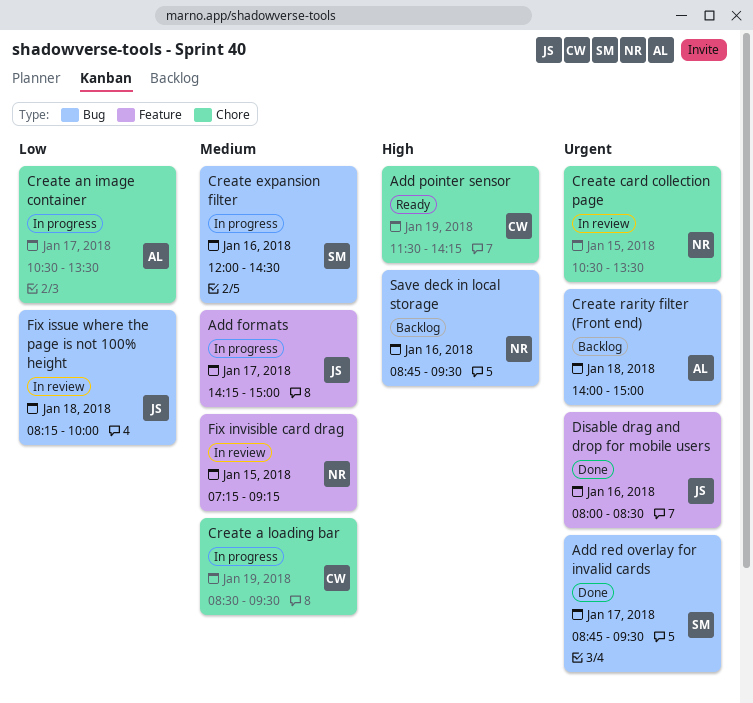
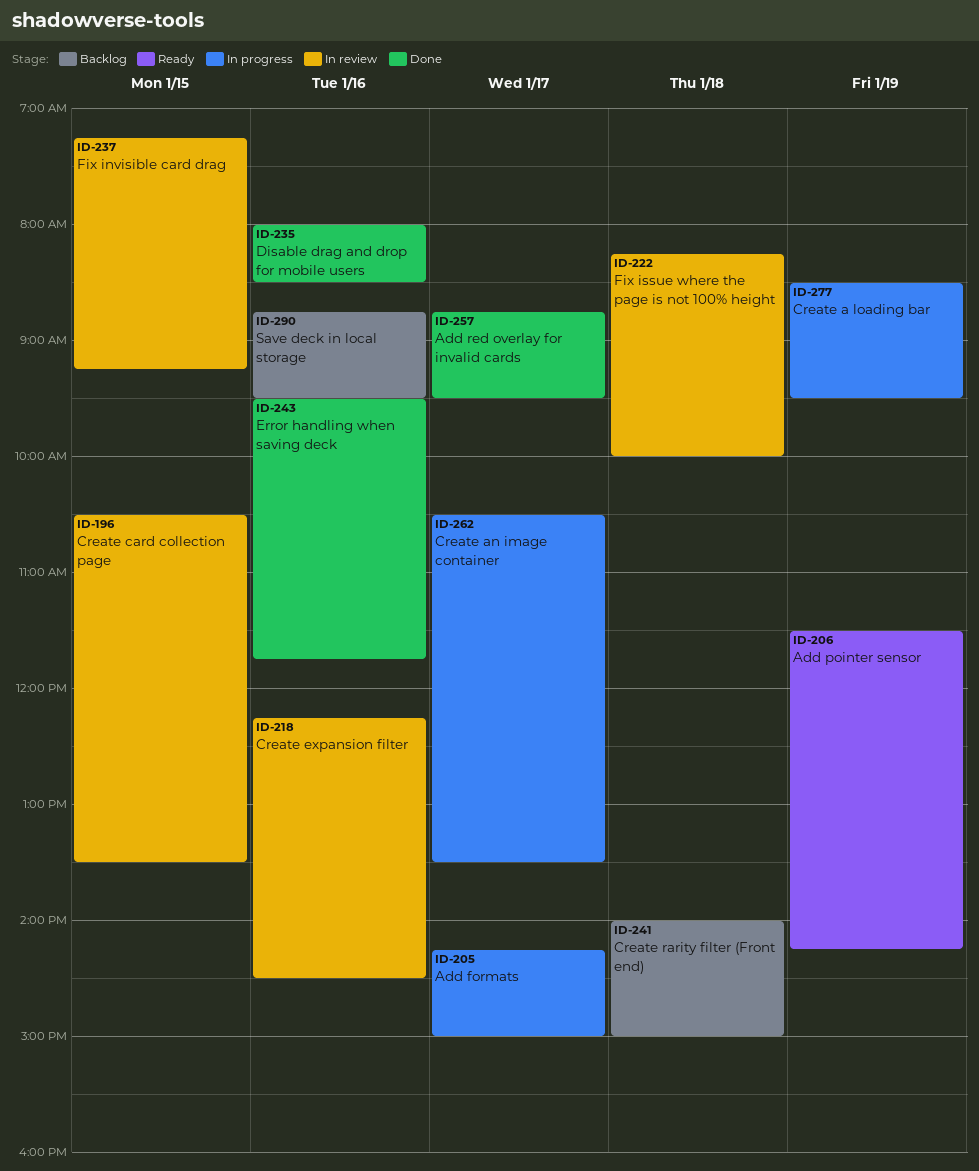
Create expansion filter, status: In progress -> In review
Create expansion filter, begins: 12:00 -> 12:15
Error handling when saving deck: none -> present

